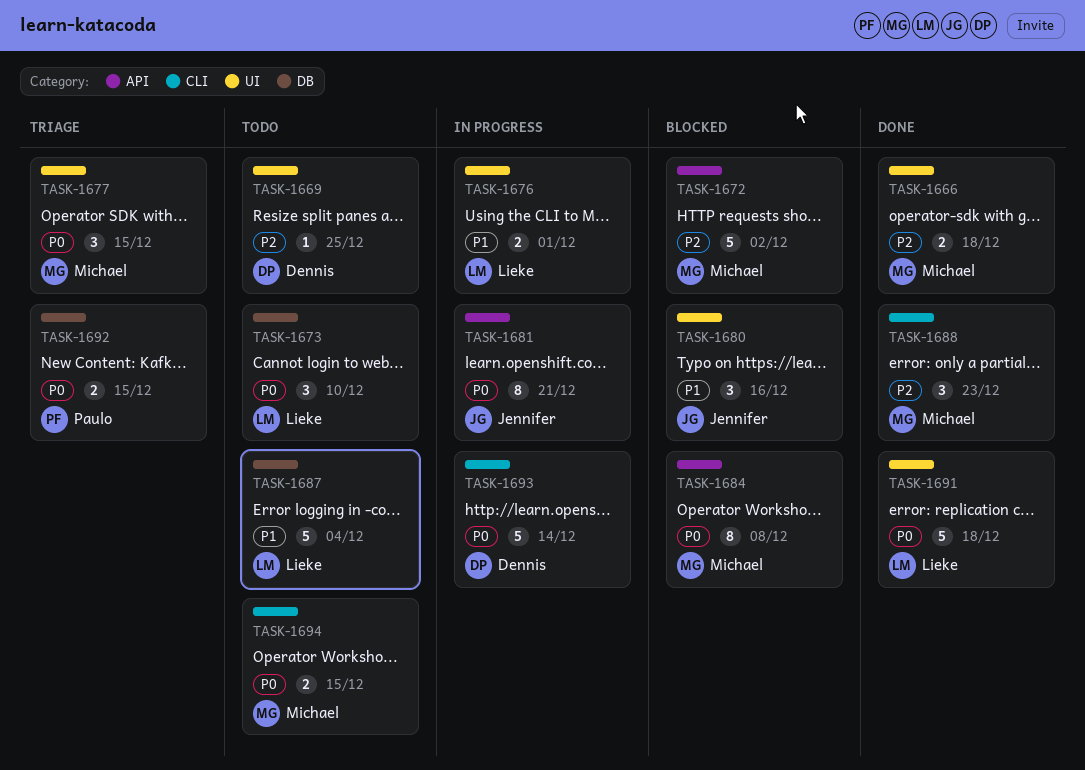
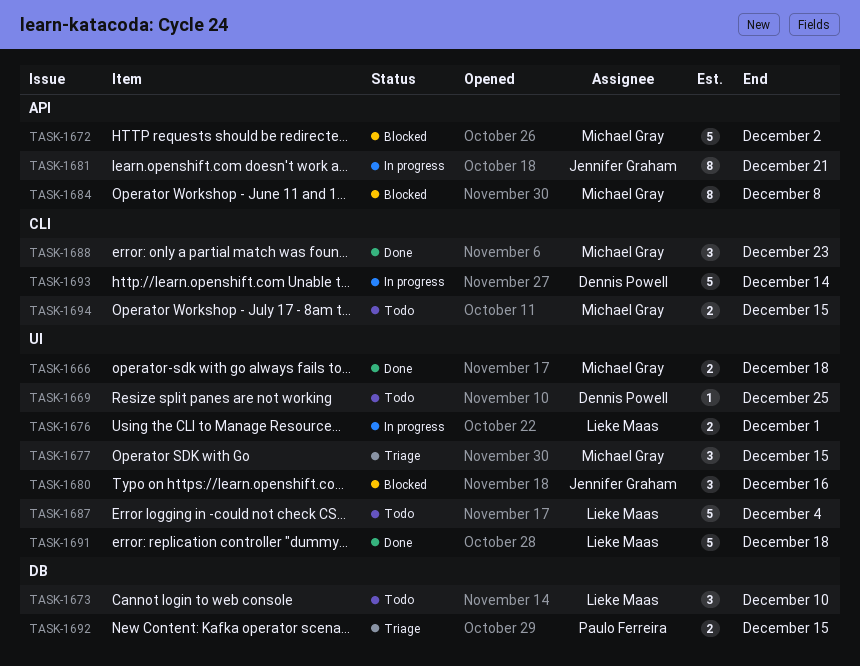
TASK-1687, label: DB -> UI

